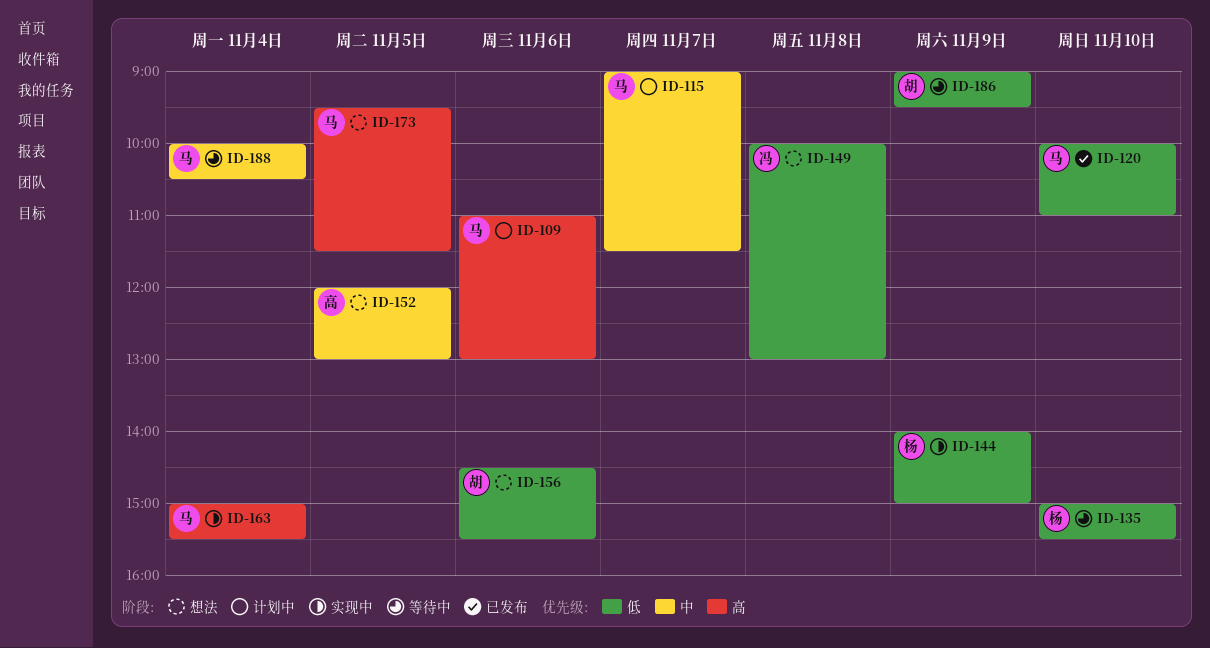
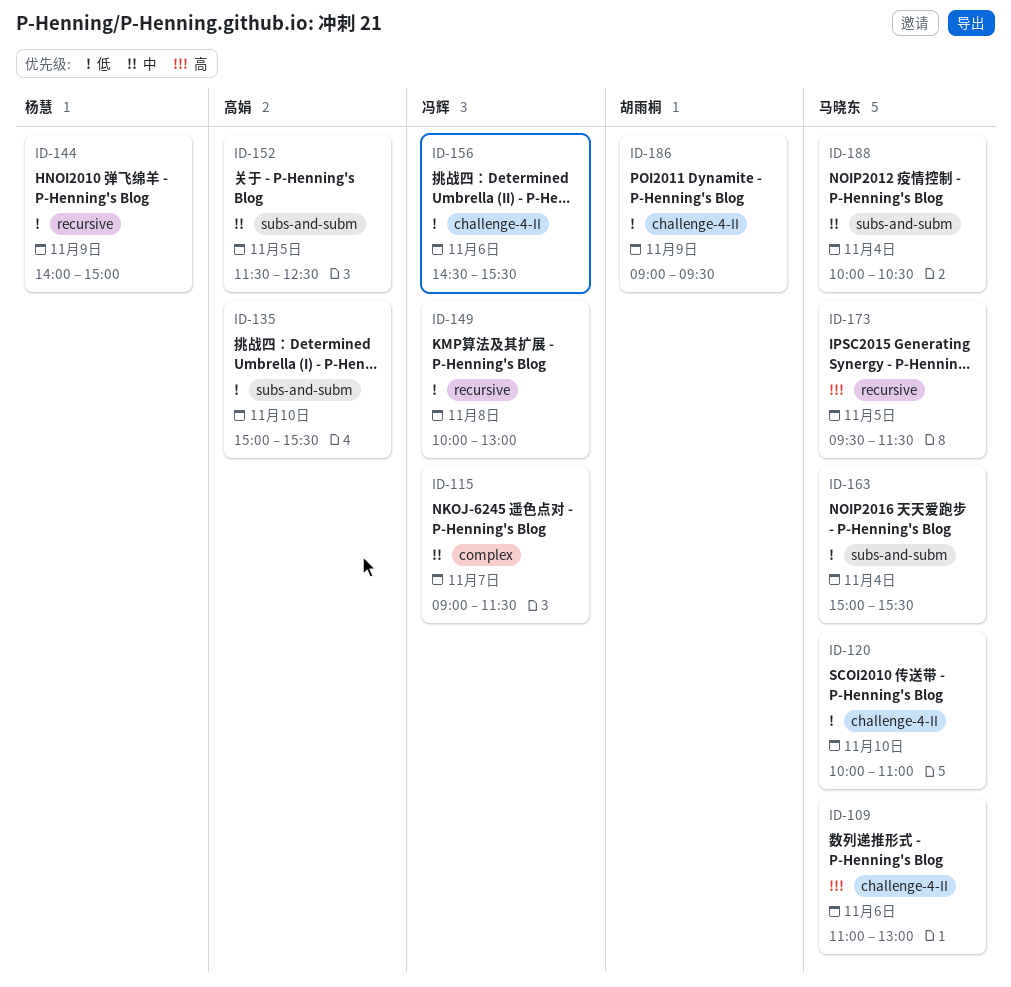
ID-115, owner: 马晓东 -> 冯辉
ID-135, owner: 杨慧 -> 高娟
ID-152, begins: 12:00 -> 11:30
ID-152, ends: 13:00 -> 12:30
ID-156, owner: 胡雨桐 -> 冯辉
ID-163, priority: 高 -> 低

